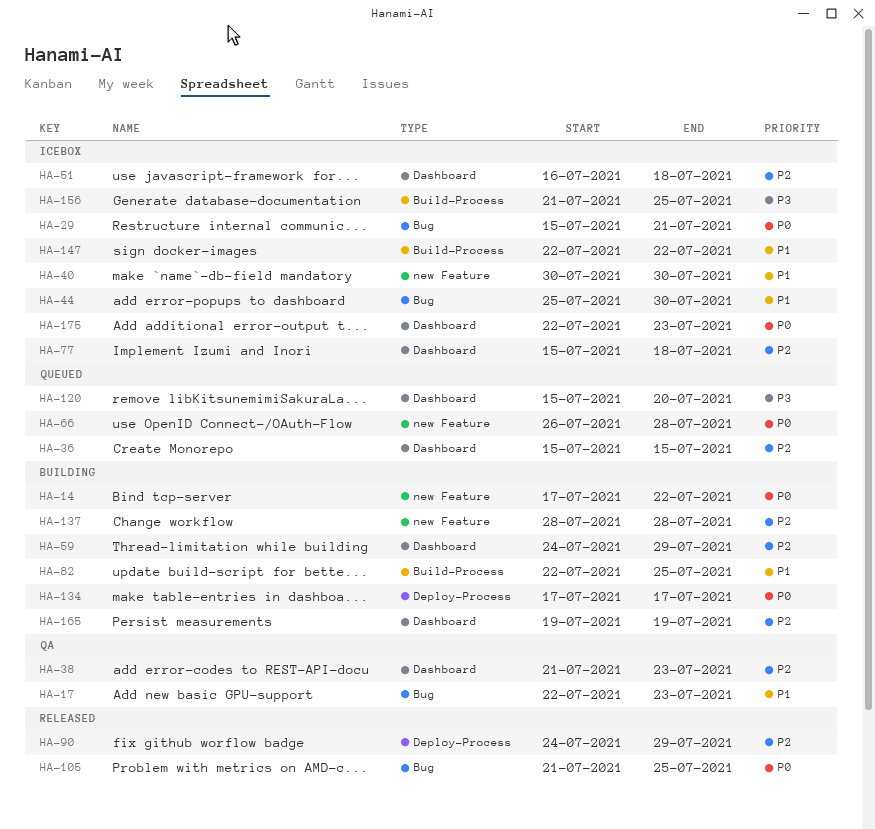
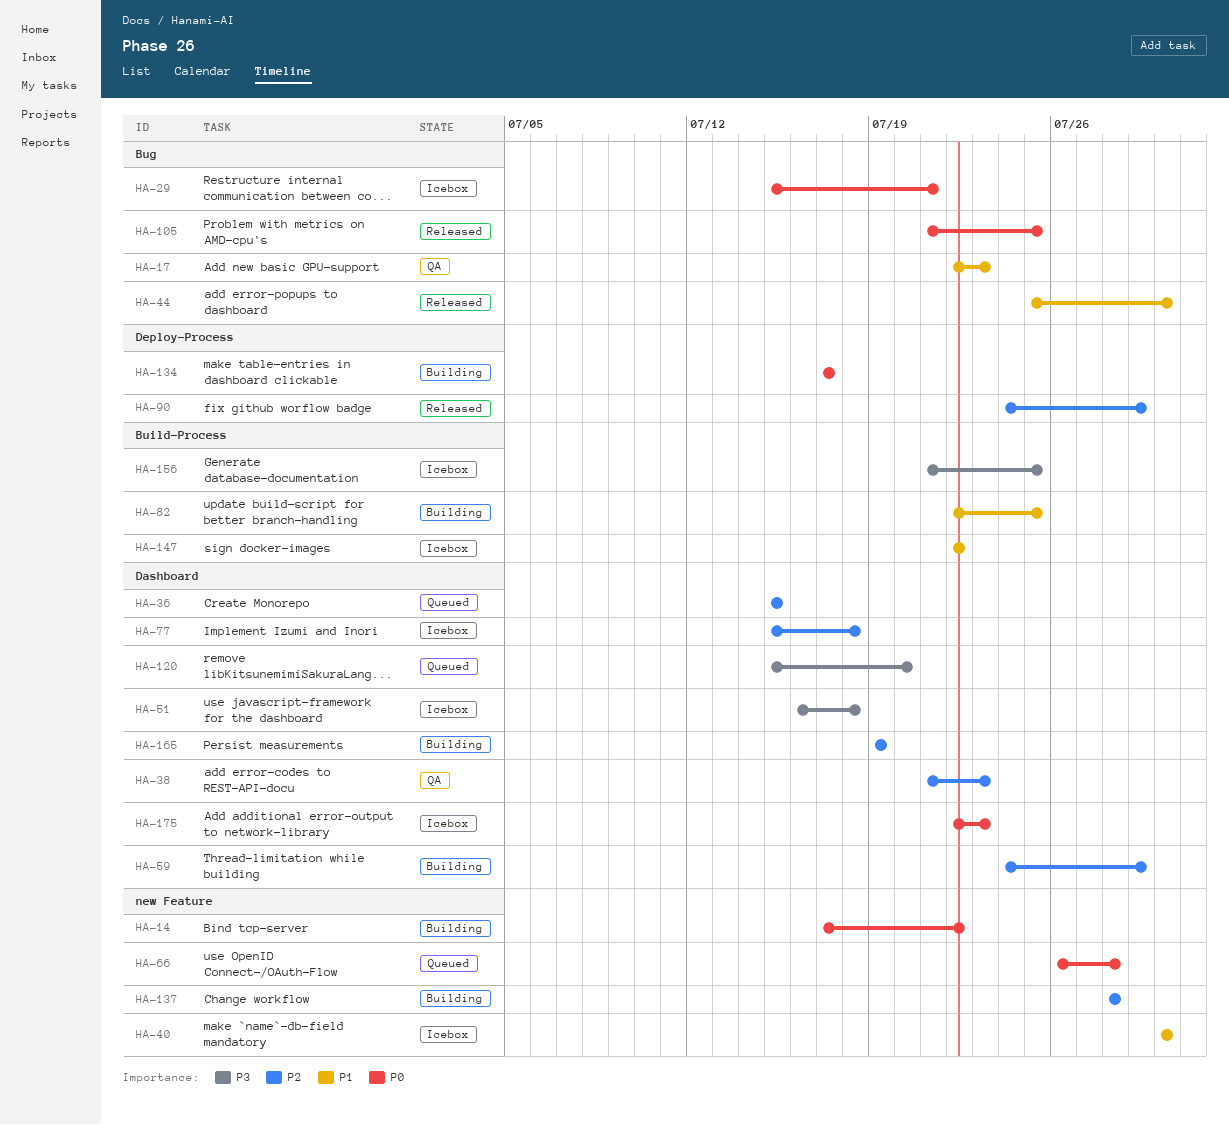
HA-44, status: Icebox -> Released
HA-51, priority: P2 -> P3

